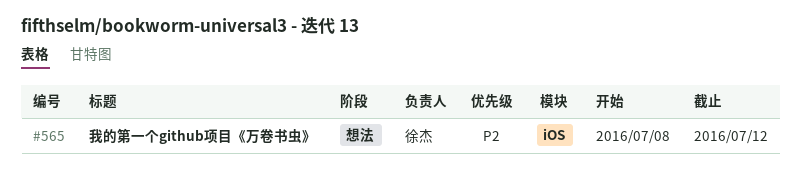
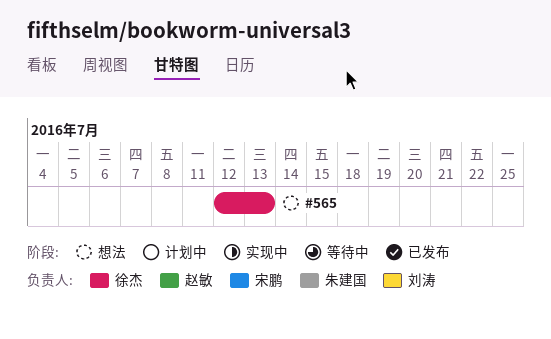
#565, start: Jul 8 -> Jul 12
#565, due: Jul 12 -> Jul 13

